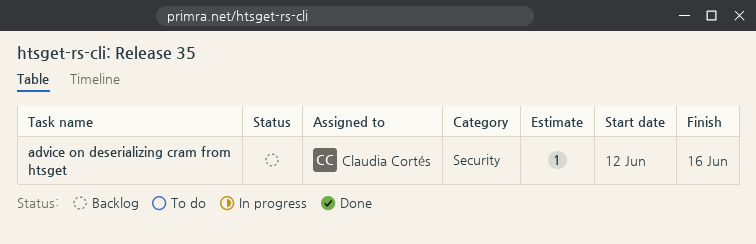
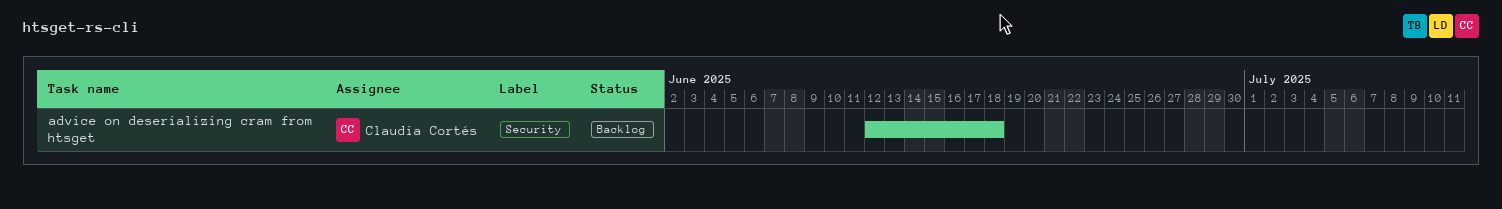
advice on deserializing cram from htsget, due: Jun 16 -> Jun 18

